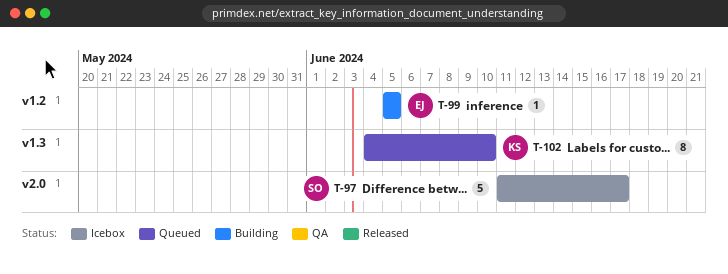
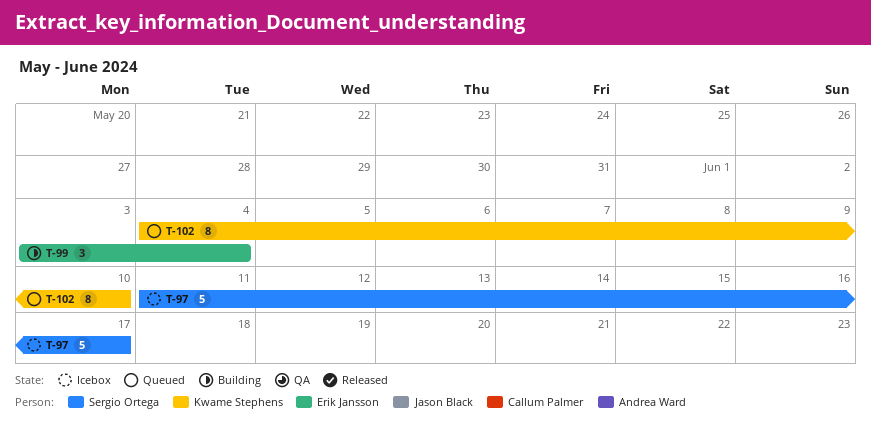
T-99, estimate: 1 -> 3
T-99, start: Jun 5 -> Jun 3
T-99, due: Jun 5 -> Jun 4

